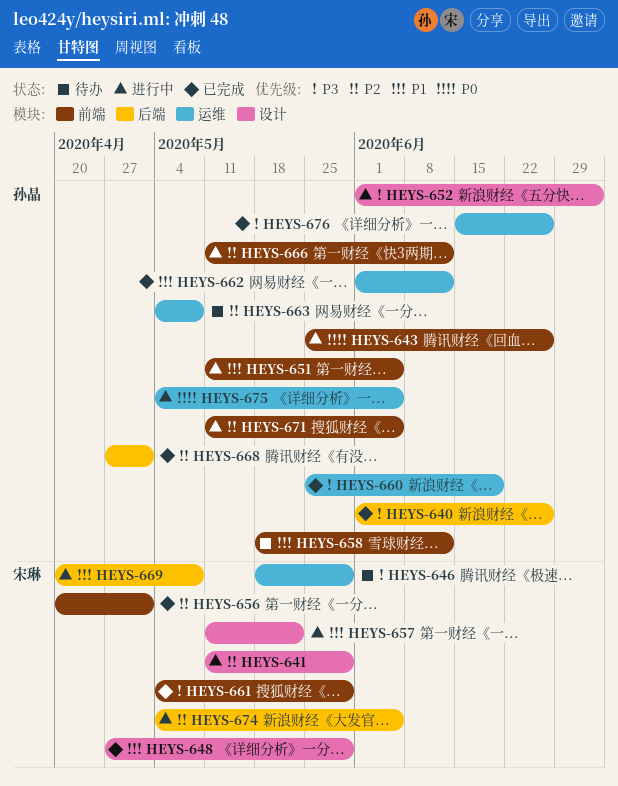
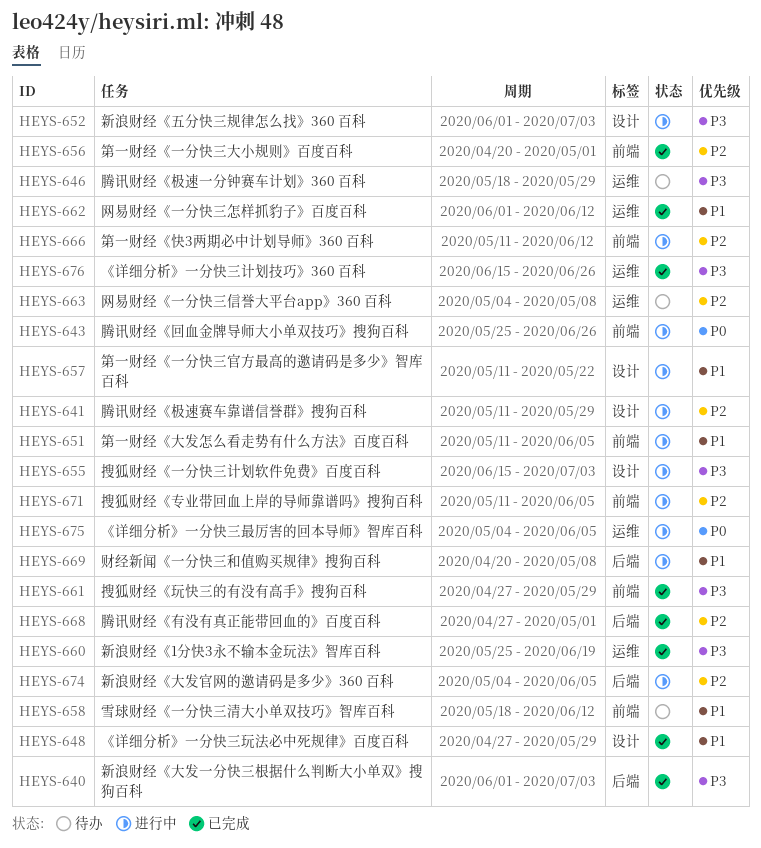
HEYS-640, due: Jun 26 -> Jul 3
HEYS-655: none -> present
HEYS-661, start: May 4 -> Apr 27

